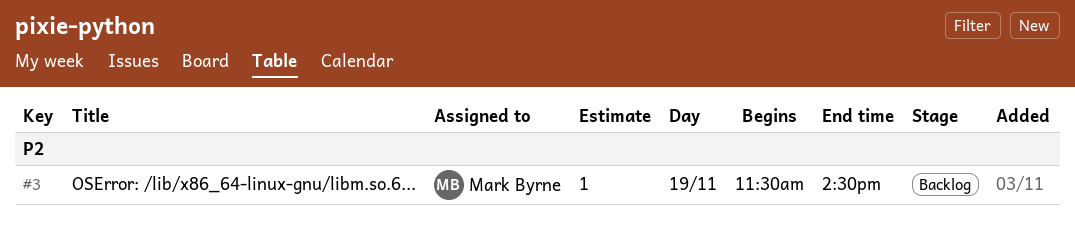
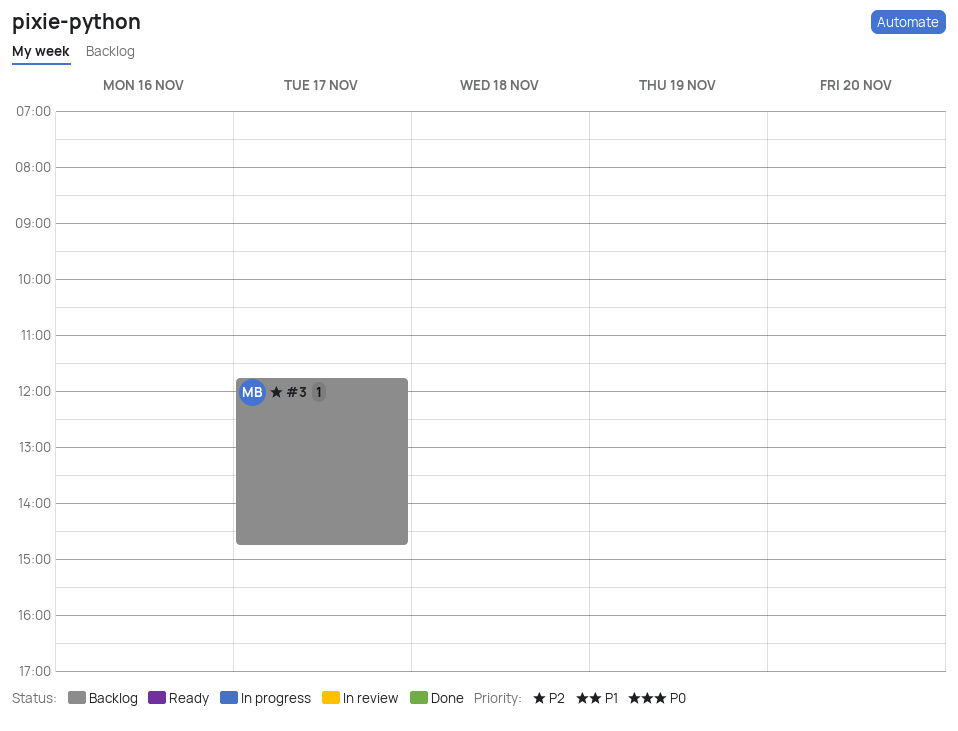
#3, day: Nov 19 -> Nov 17
#3, begins: 11:30 -> 11:45
#3, ends: 14:30 -> 14:45

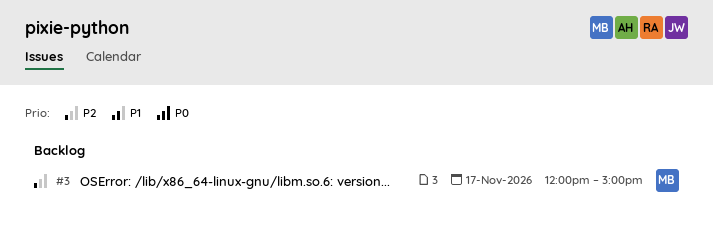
#3, begins: 11:45 -> 12:00
#3, ends: 14:45 -> 15:00

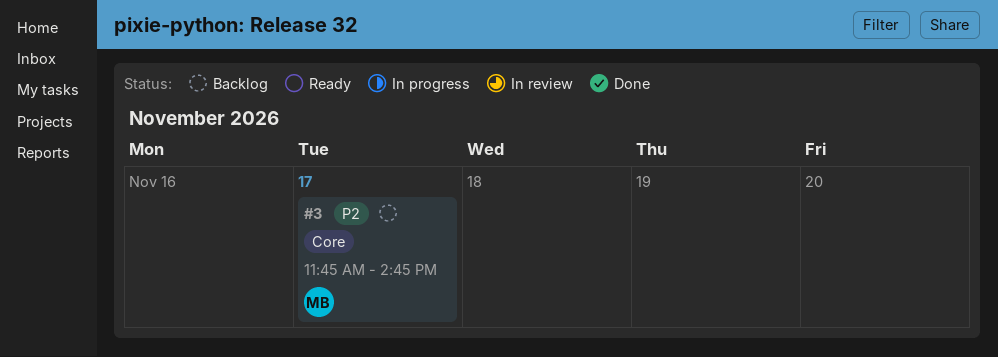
#3, begins: 12:00 -> 11:45
#3, ends: 15:00 -> 14:45

